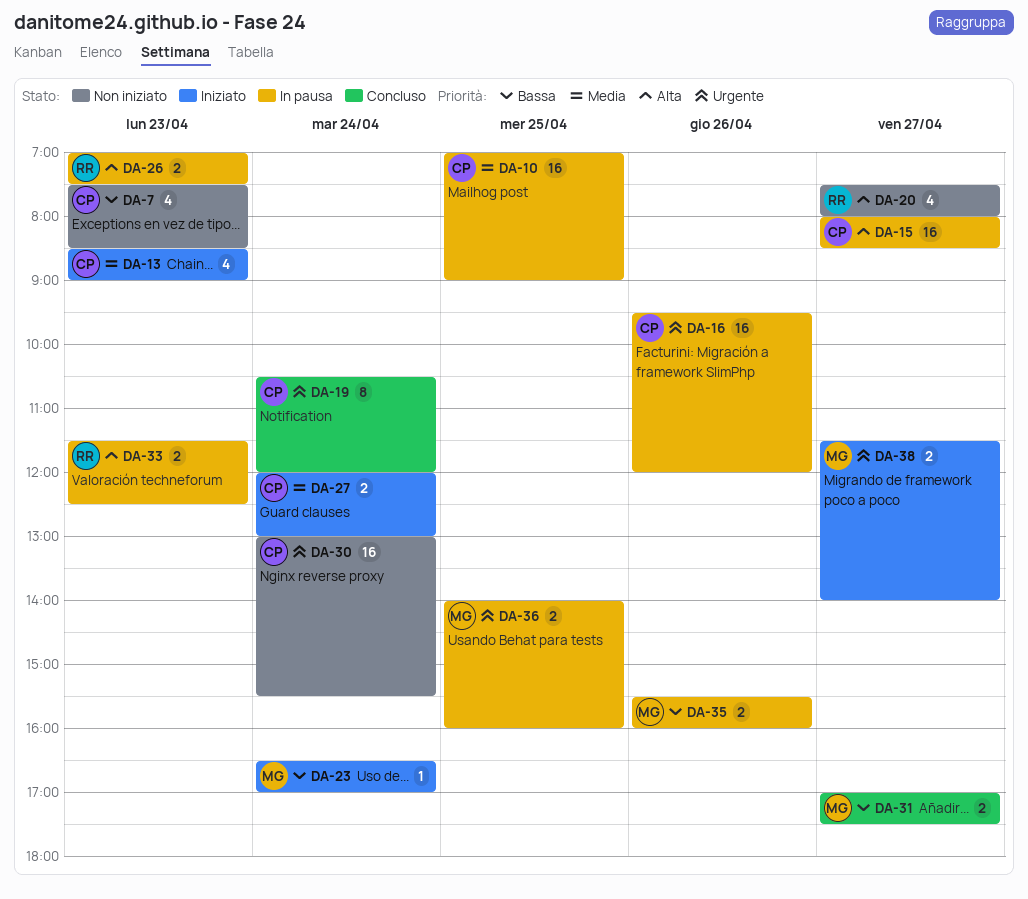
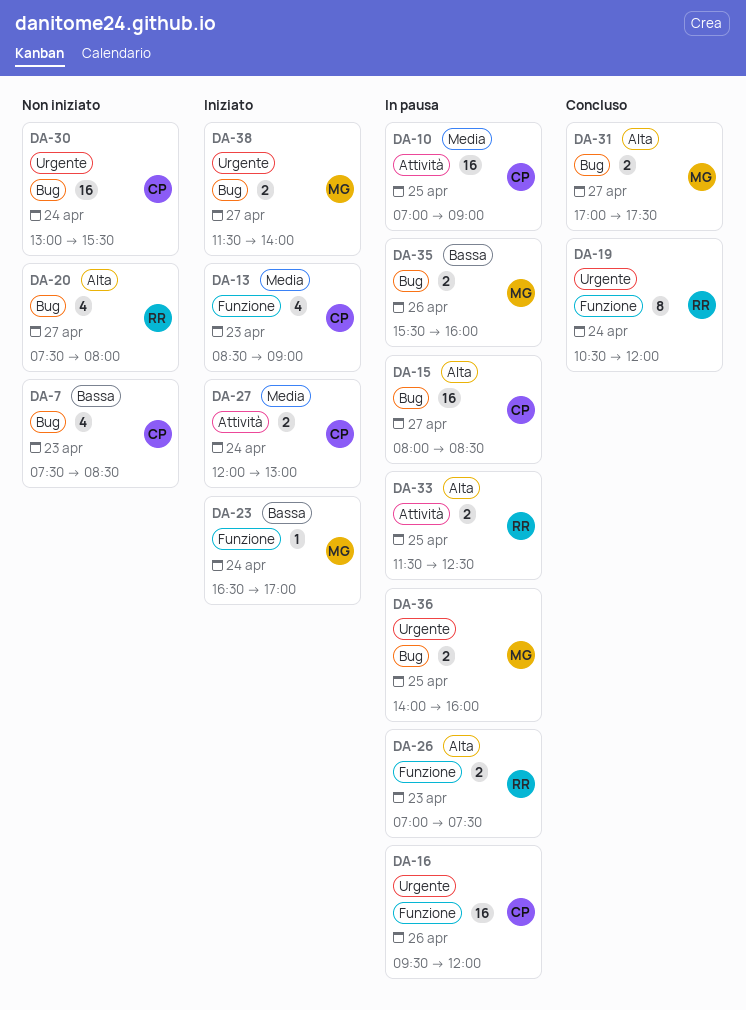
DA-19, owner: CP -> RR
DA-31, priority: Bassa -> Alta
DA-33, day: Apr 23 -> Apr 25

